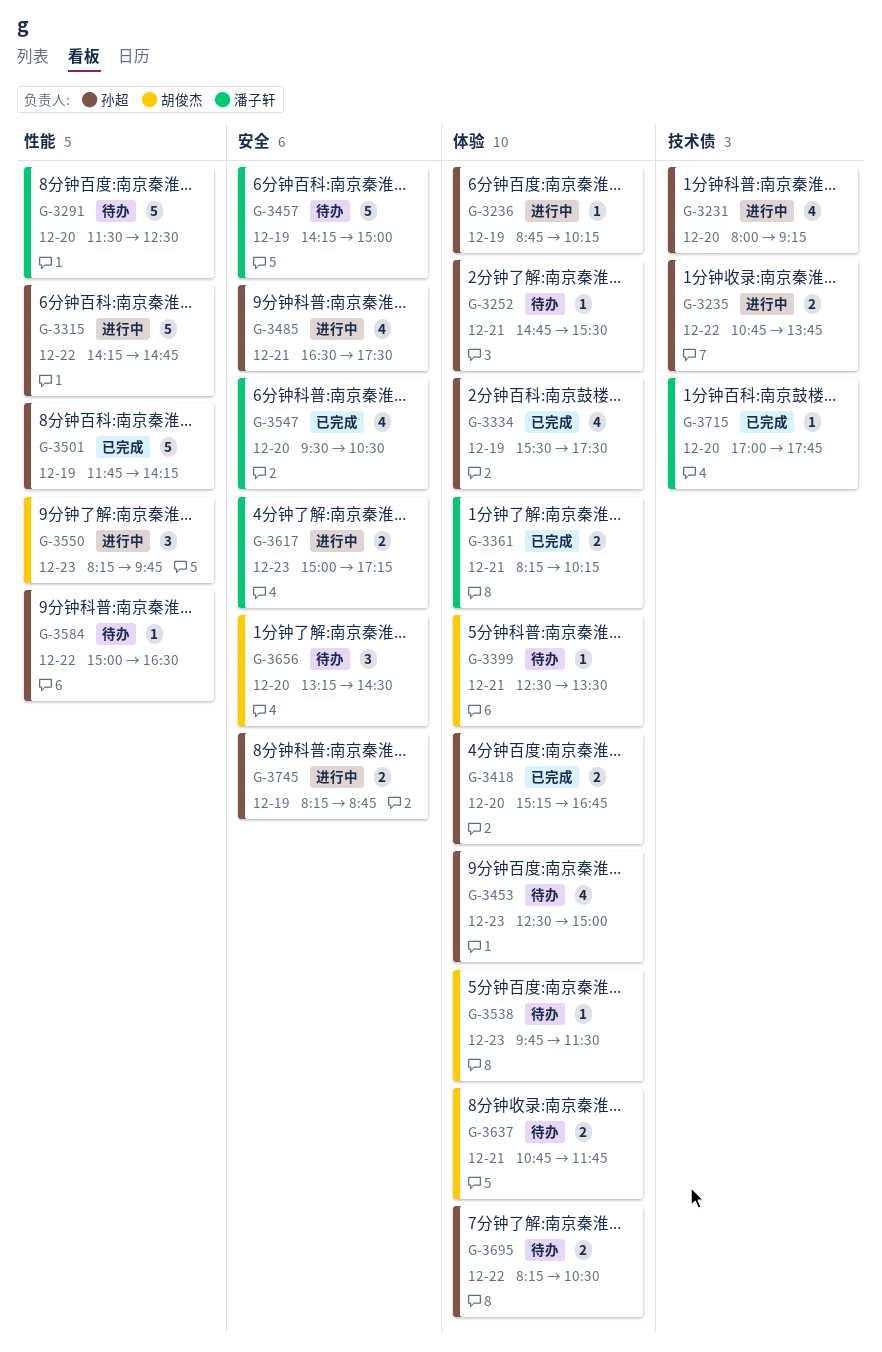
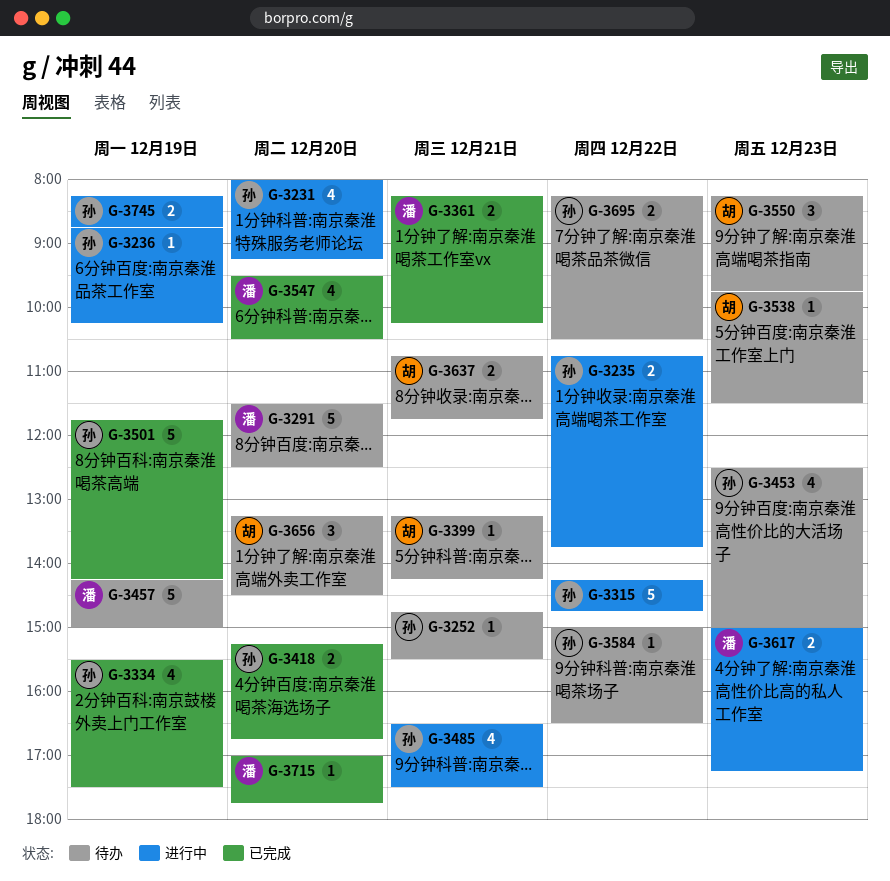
G-3399, begins: 12:30 -> 13:15
G-3399, ends: 13:30 -> 14:15
G-3550, status: 进行中 -> 待办

